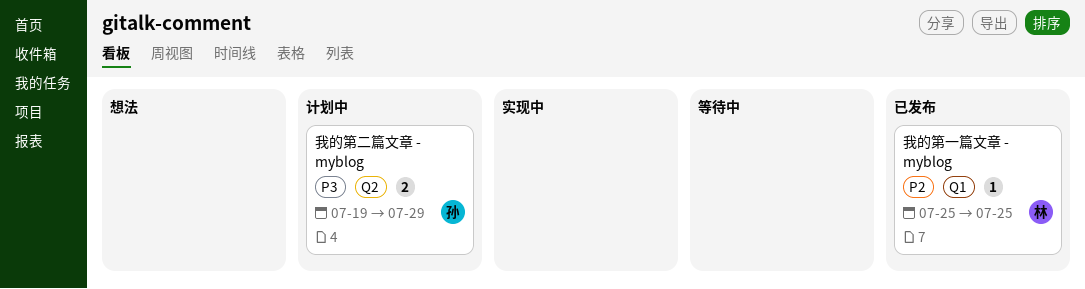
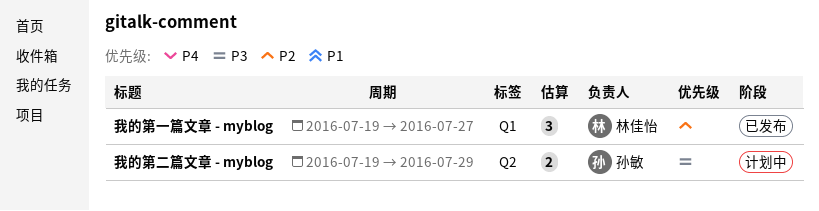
我的第一篇文章 - myblog, estimate: 1 -> 3
我的第一篇文章 - myblog, start: Jul 25 -> Jul 19
我的第一篇文章 - myblog, due: Jul 25 -> Jul 27

